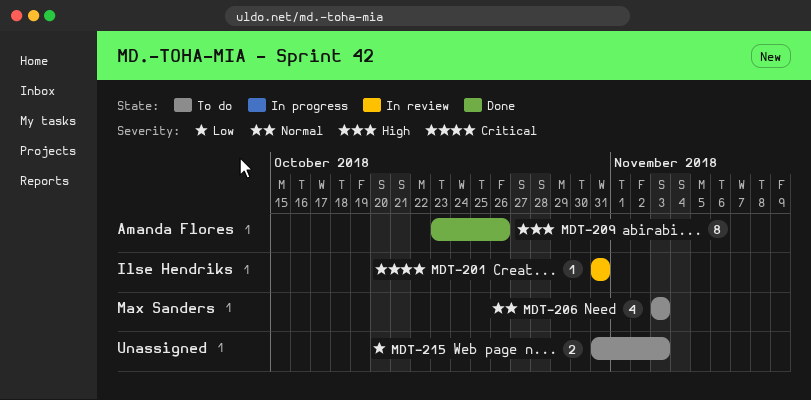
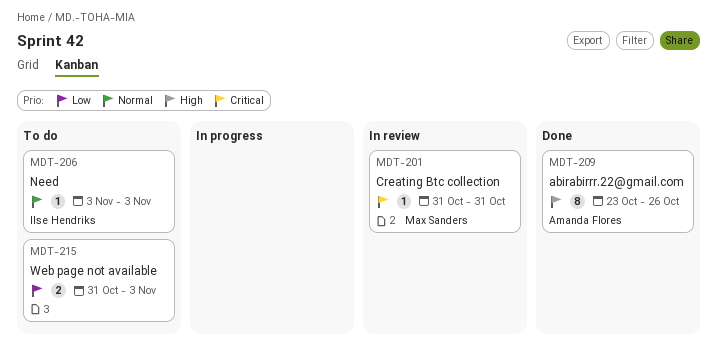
MDT-201, owner: Ilse Hendriks -> Max Sanders
MDT-206, owner: Max Sanders -> Ilse Hendriks
MDT-206, estimate: 4 -> 1

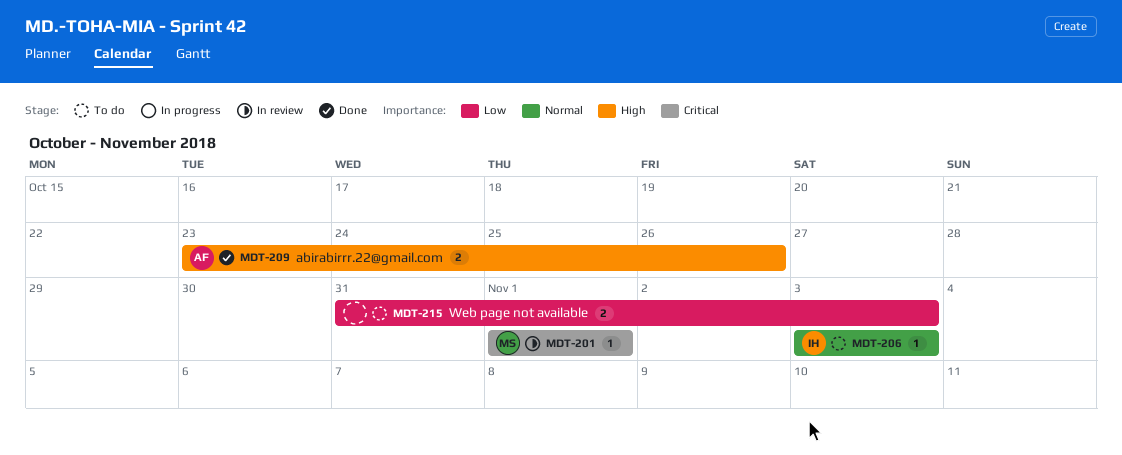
MDT-201, start: Oct 31 -> Nov 1
MDT-201, due: Oct 31 -> Nov 1
MDT-209, estimate: 8 -> 2

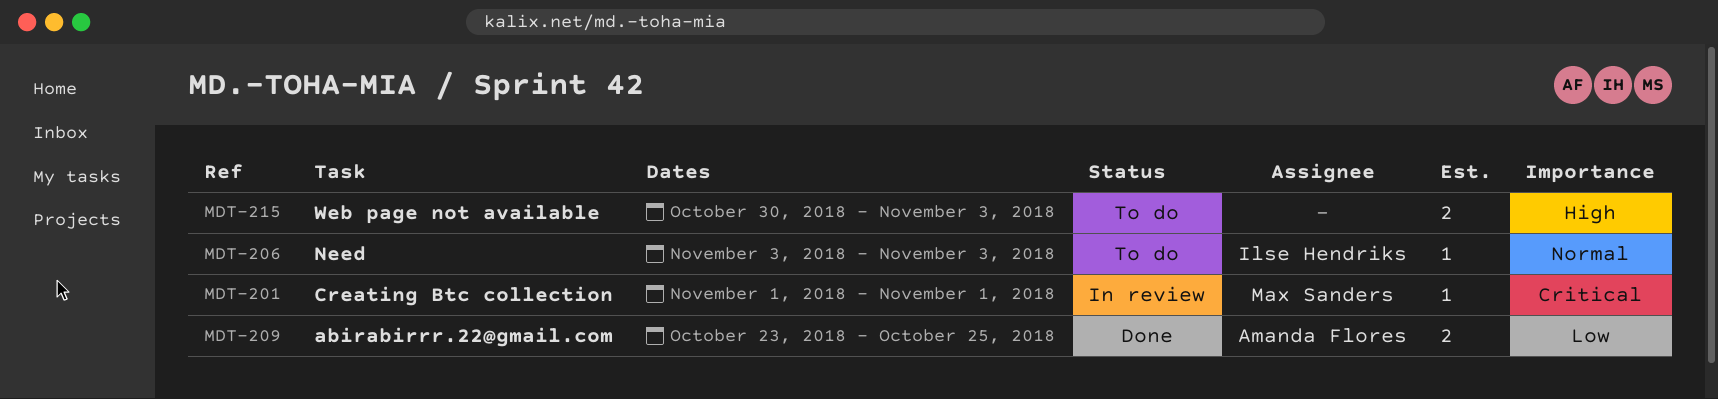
MDT-209, priority: High -> Low
MDT-209, due: Oct 26 -> Oct 25
MDT-215, priority: Low -> High
MDT-215, start: Oct 31 -> Oct 30

